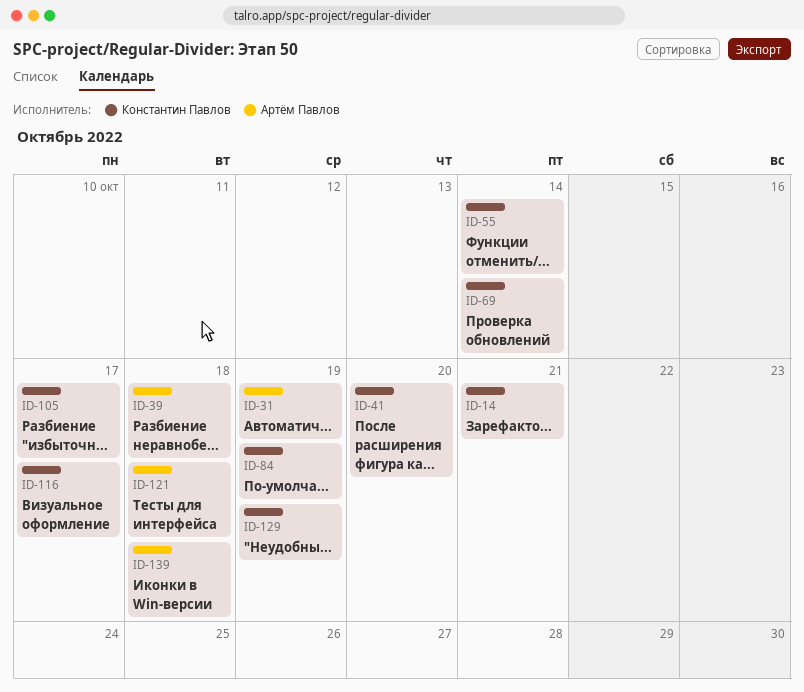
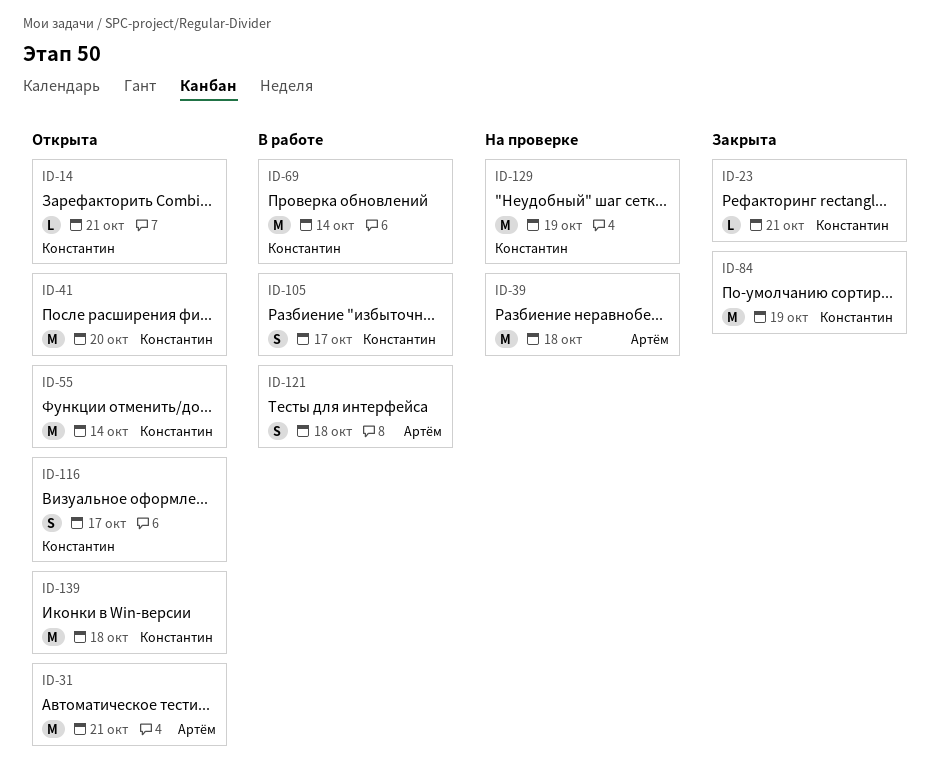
ID-23: none -> present
ID-31, due: Oct 19 -> Oct 21
ID-139, owner: Артём Павлов -> Константин Павлов

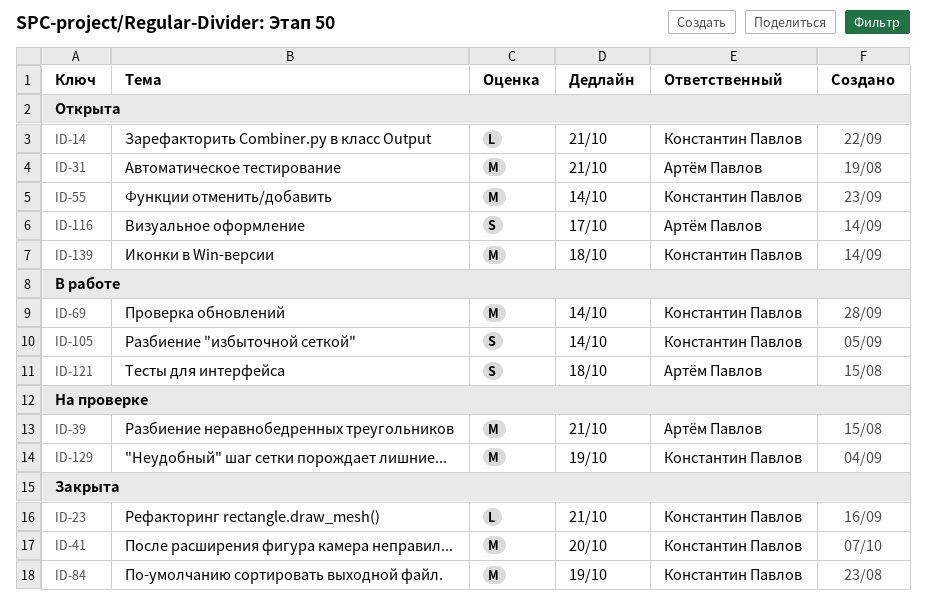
ID-39, due: Oct 18 -> Oct 21
ID-41, status: Открыта -> Закрыта
ID-105, due: Oct 17 -> Oct 14
ID-116, owner: Константин Павлов -> Артём Павлов

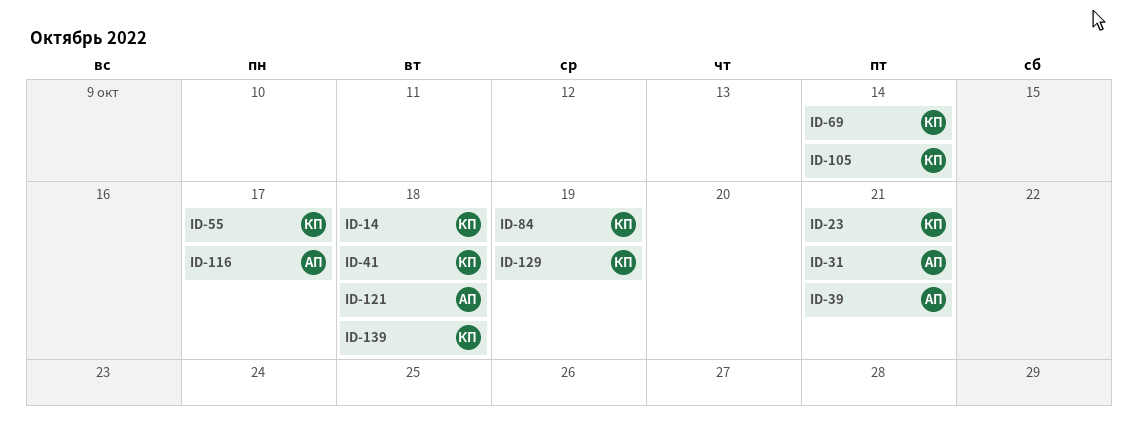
ID-14, due: Oct 21 -> Oct 18
ID-41, due: Oct 20 -> Oct 18
ID-55, due: Oct 14 -> Oct 17

